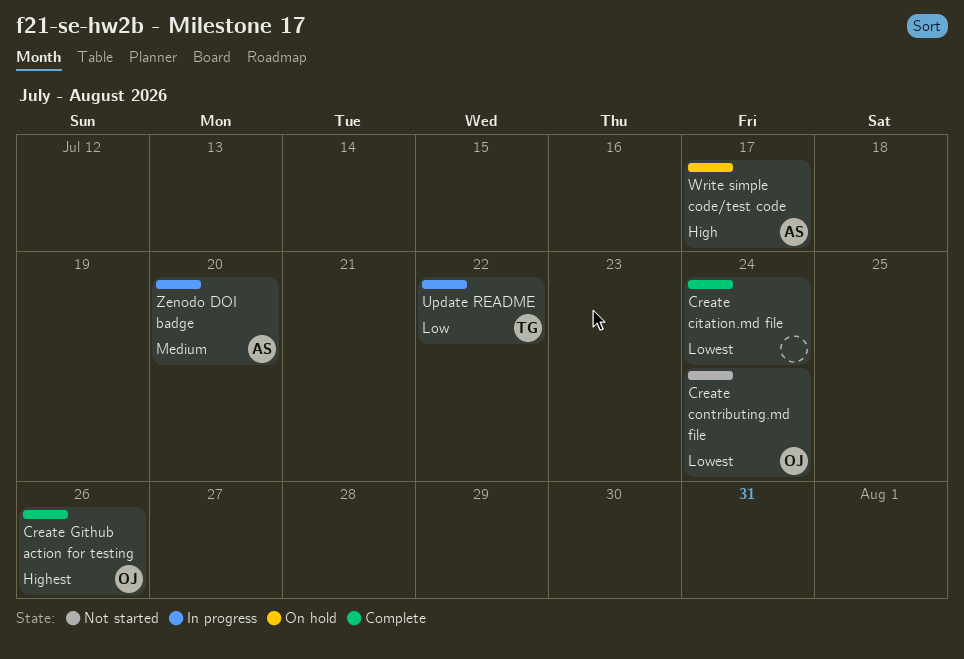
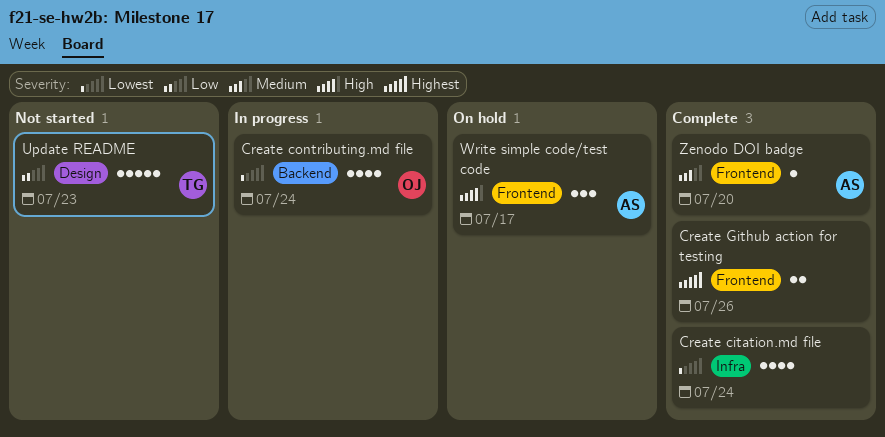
Create contributing.md file, status: Not started -> In progress
Create Github action for testing, owner: OJ -> none
Update README, status: In progress -> Not started
Update README, due: Jul 22 -> Jul 23
Zenodo DOI badge, status: In progress -> Complete

